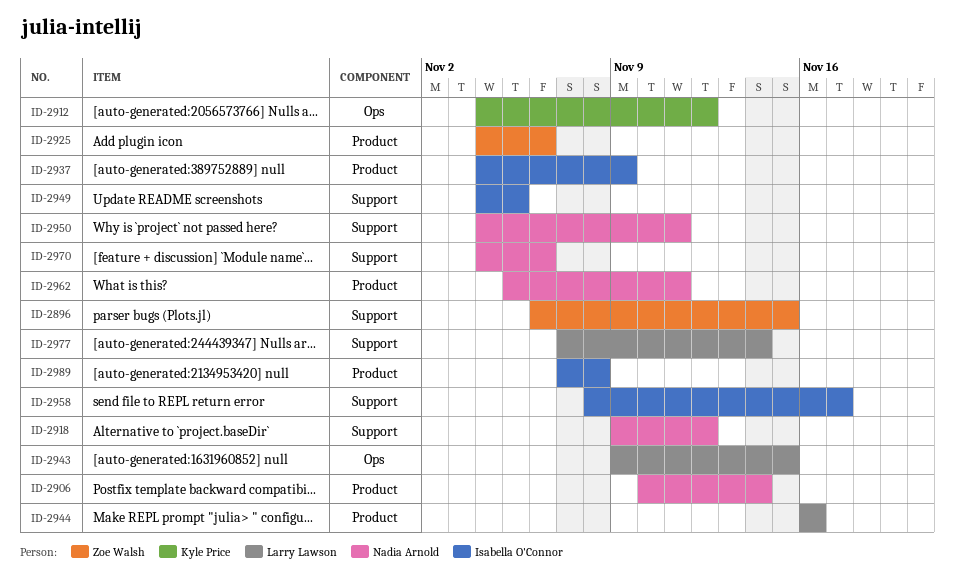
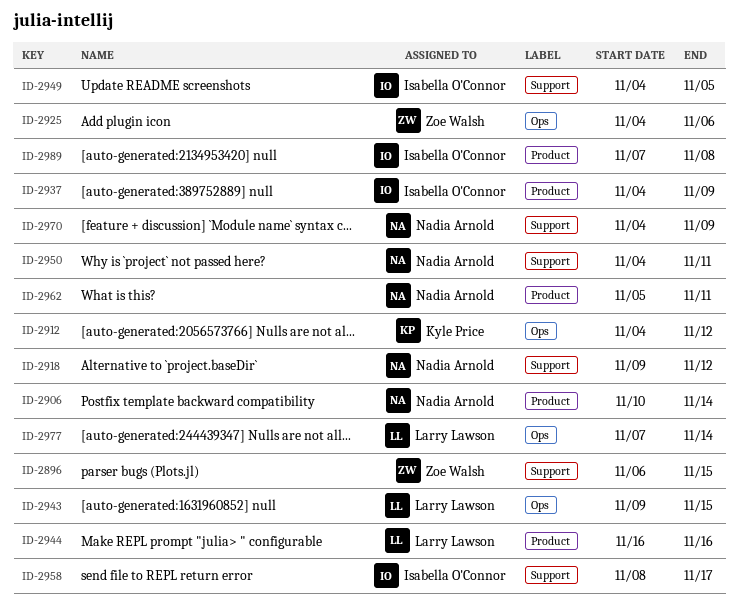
ID-2925, label: Product -> Ops
ID-2970, due: Nov 6 -> Nov 9
ID-2977, label: Support -> Ops

